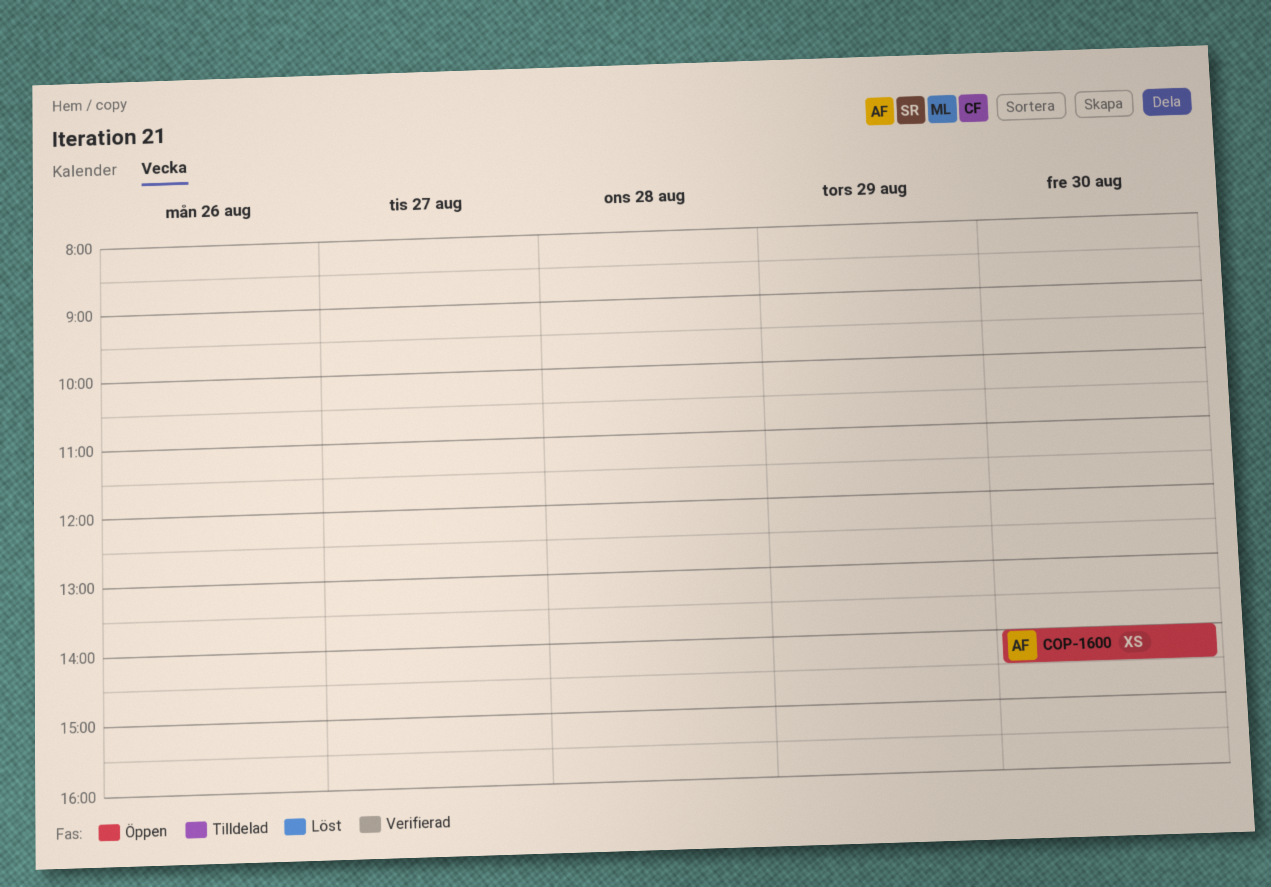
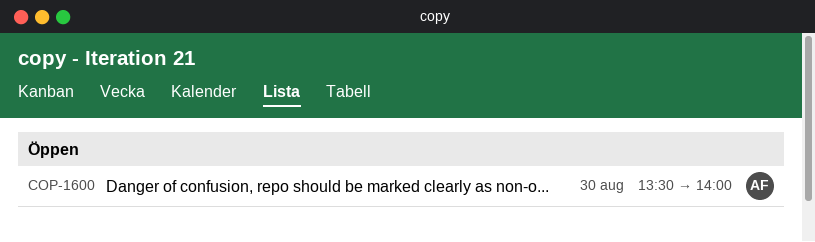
COP-1600, begins: 14:00 -> 13:30
COP-1600, ends: 14:30 -> 14:00

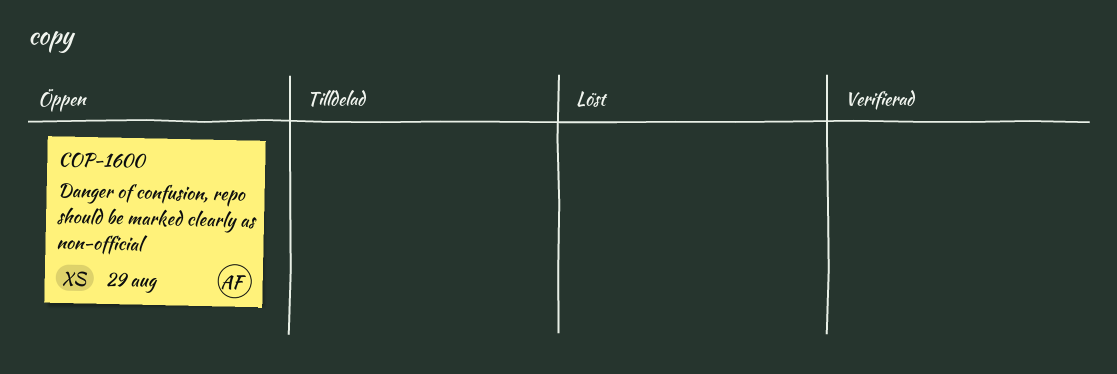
COP-1600, day: Aug 30 -> Aug 29

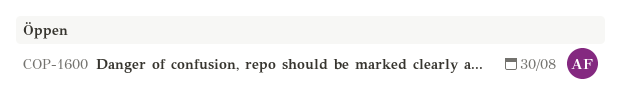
COP-1600, day: Aug 29 -> Aug 30

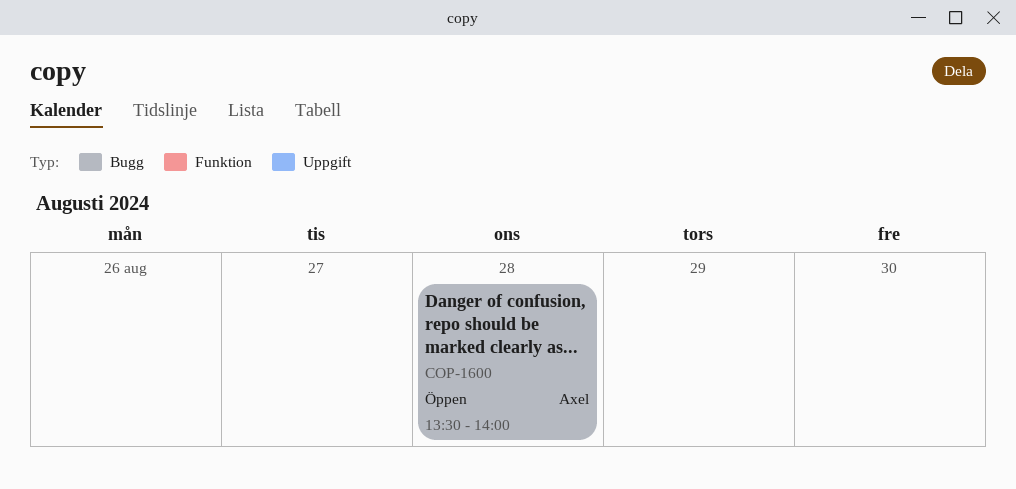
COP-1600, day: Aug 30 -> Aug 28

